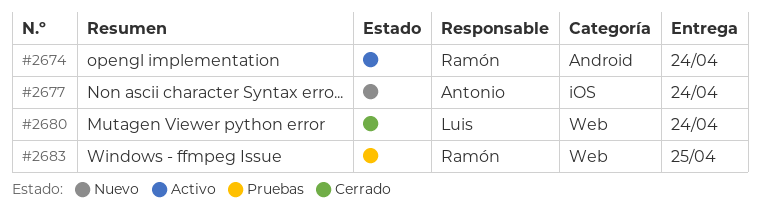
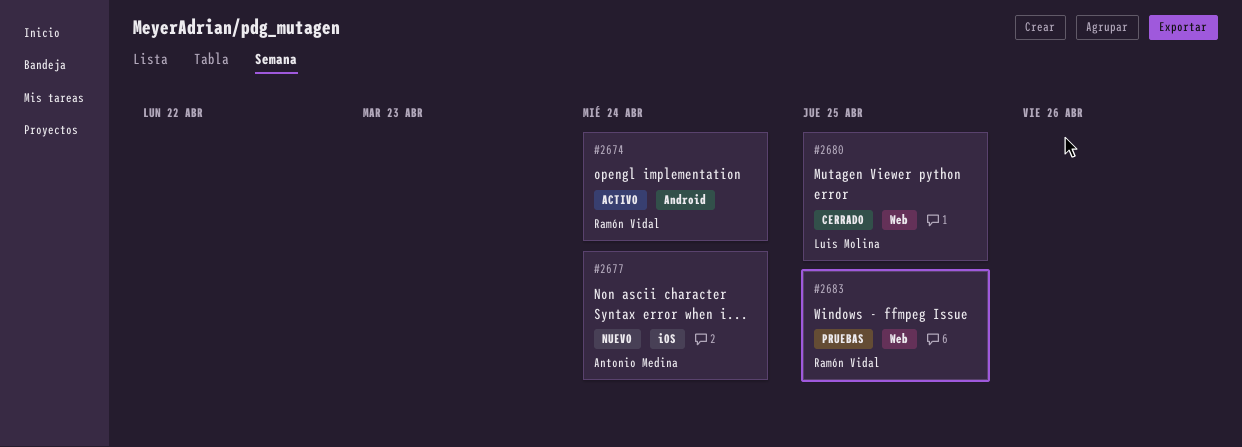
#2680, due: Apr 24 -> Apr 25

